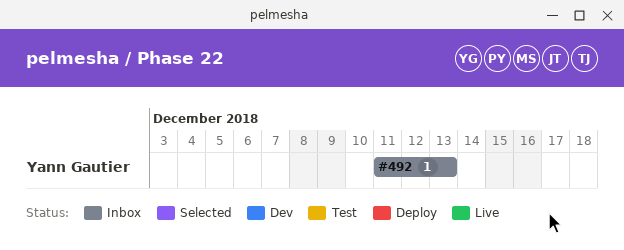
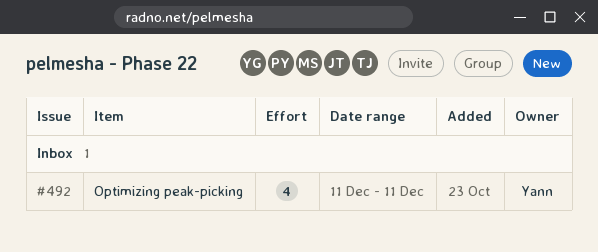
#492, estimate: 1 -> 4
#492, due: Dec 13 -> Dec 11

